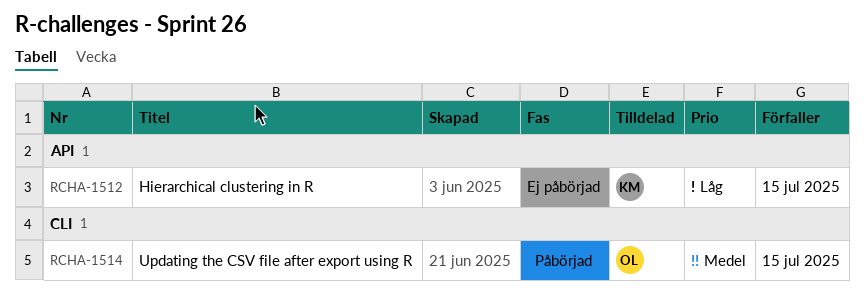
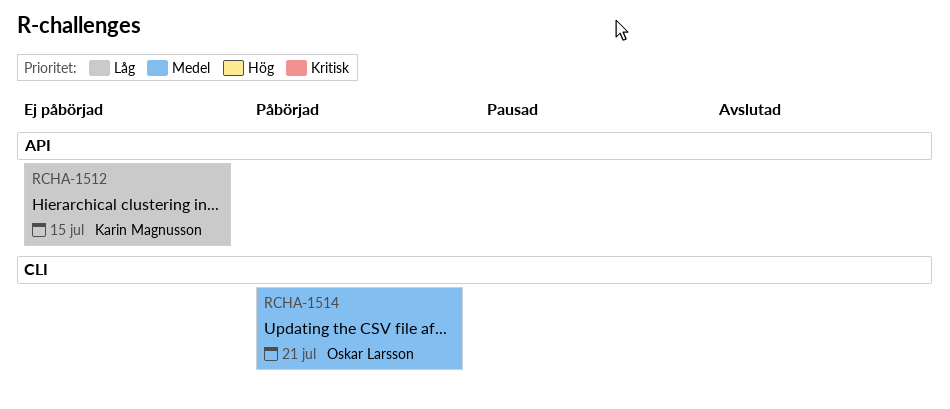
RCHA-1514, due: Jul 15 -> Jul 21

